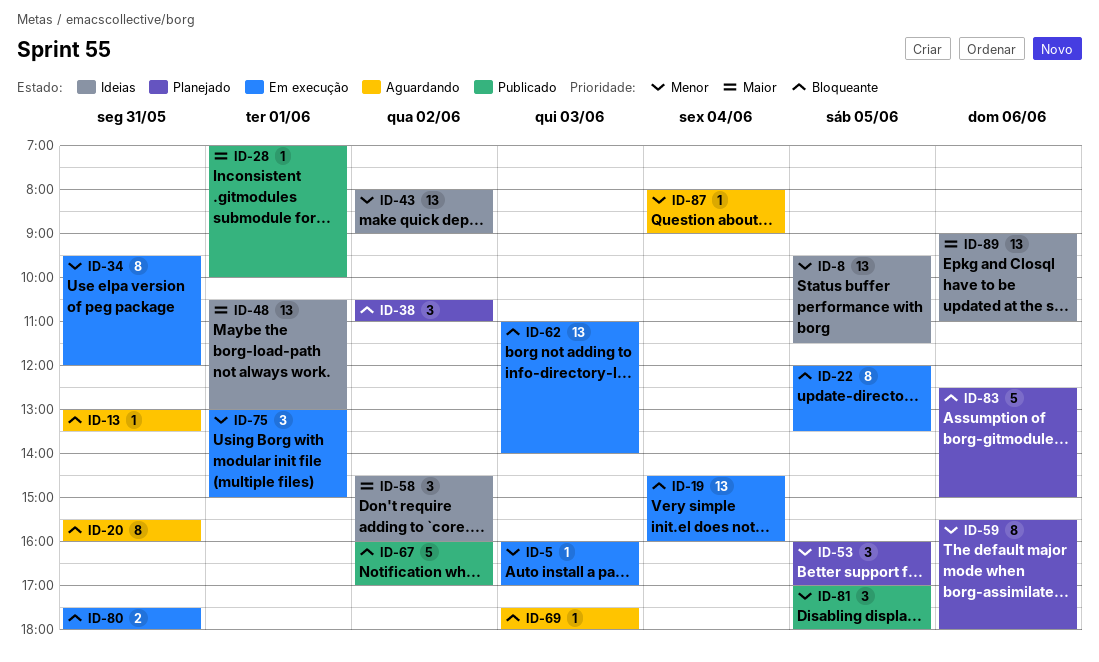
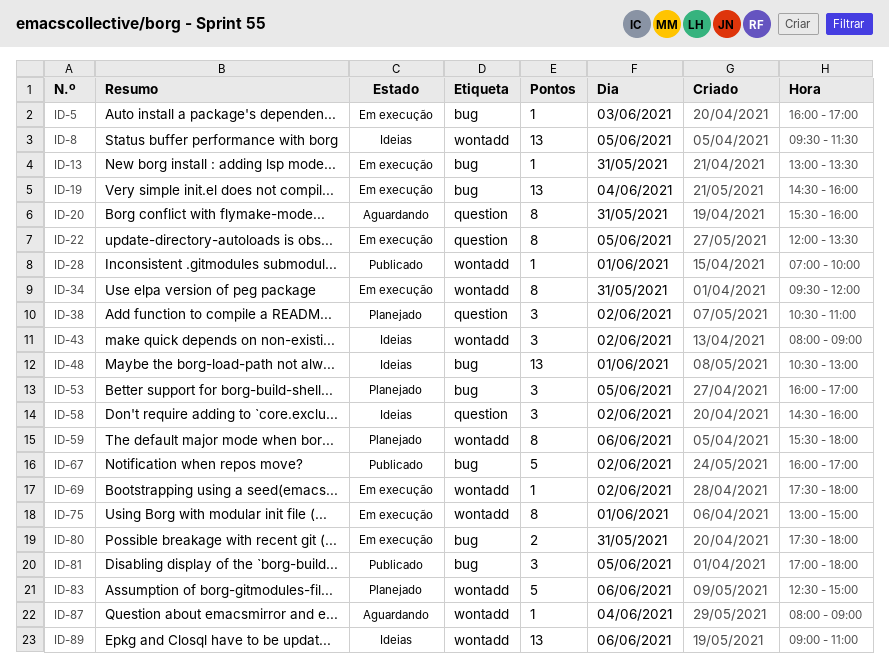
ID-13, status: Aguardando -> Em execução
ID-43, estimate: 13 -> 3
ID-62: present -> none
ID-69, status: Aguardando -> Em execução
ID-69, day: Jun 3 -> Jun 2
ID-75, estimate: 3 -> 8

